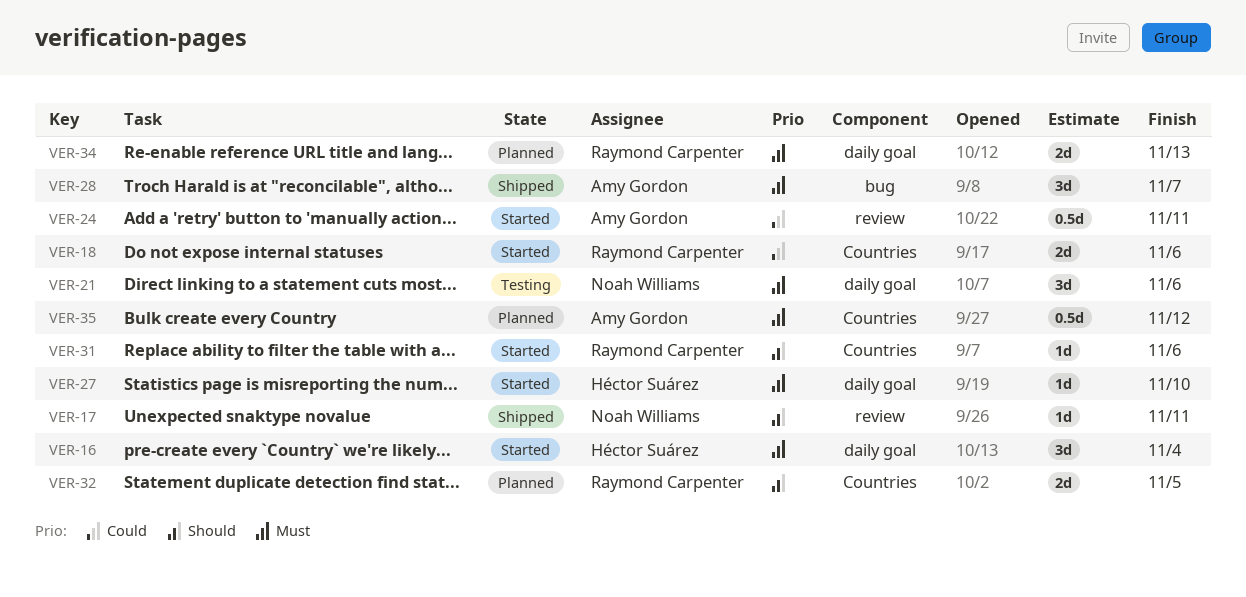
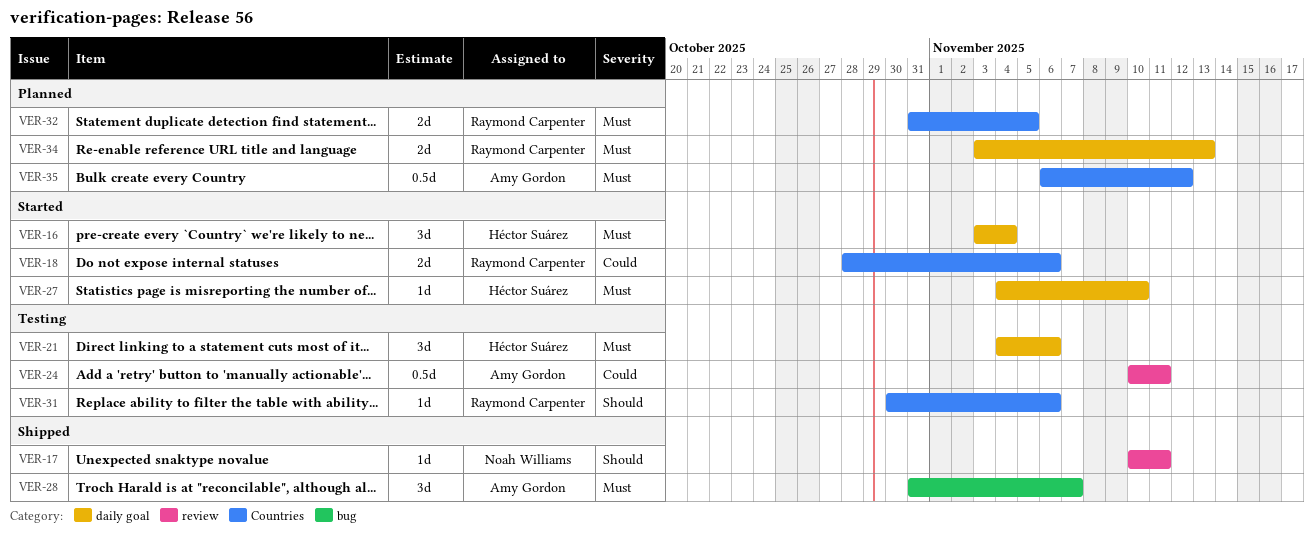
VER-21, owner: Noah Williams -> Héctor Suárez
VER-24, status: Started -> Testing
VER-31, status: Started -> Testing
VER-32, priority: Should -> Must

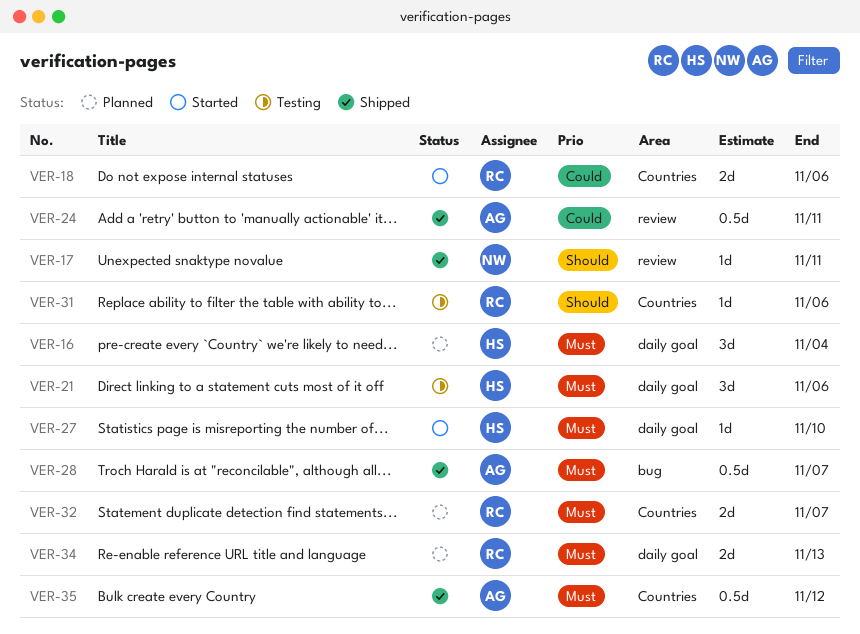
VER-16, status: Started -> Planned
VER-24, status: Testing -> Shipped
VER-28, estimate: 3d -> 0.5d
VER-32, due: Nov 5 -> Nov 7
VER-35, status: Planned -> Shipped

